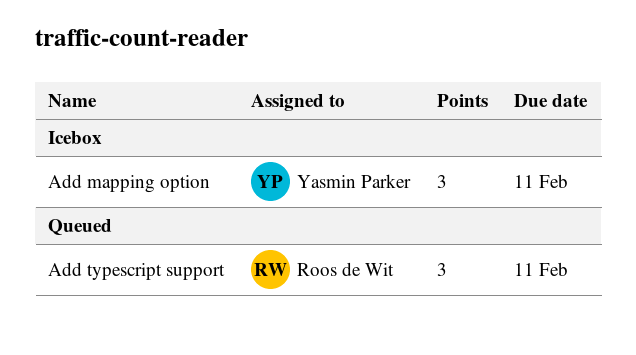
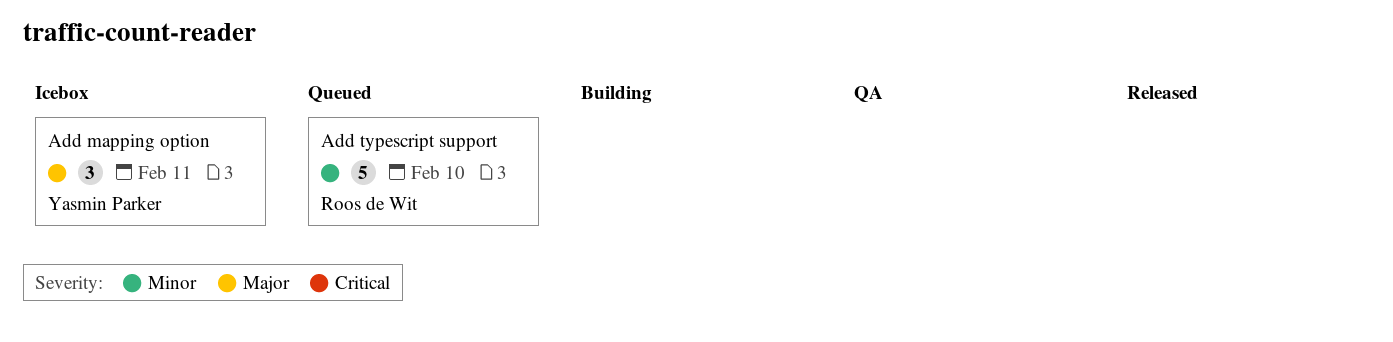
Add typescript support, estimate: 3 -> 5
Add typescript support, due: Feb 11 -> Feb 10

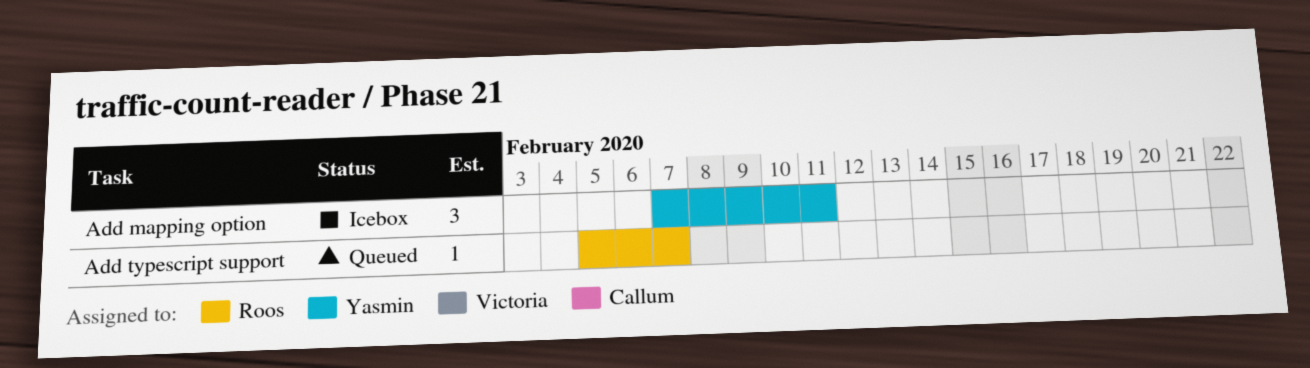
Add typescript support, estimate: 5 -> 1
Add typescript support, due: Feb 10 -> Feb 7

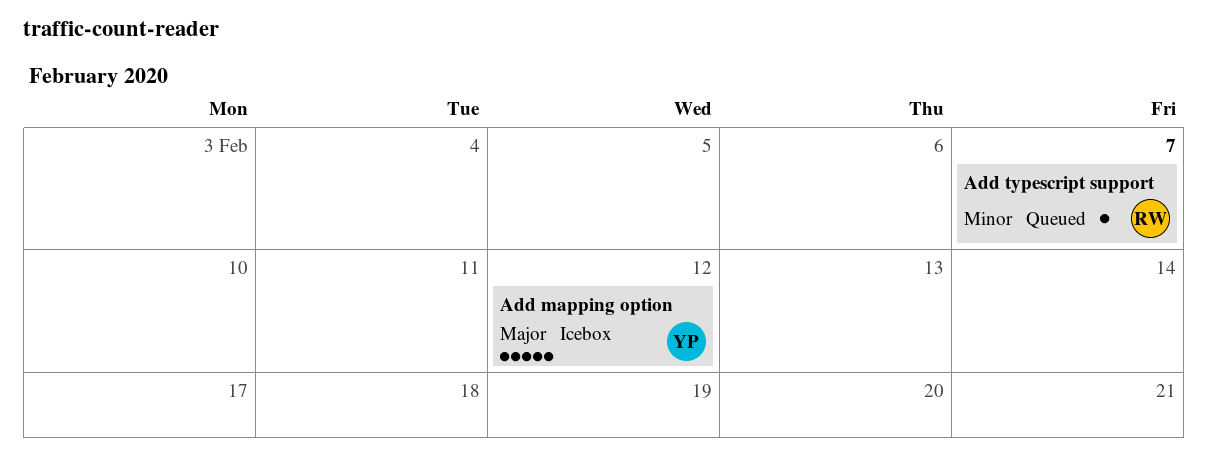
Add mapping option, estimate: 3 -> 5
Add mapping option, due: Feb 11 -> Feb 12

